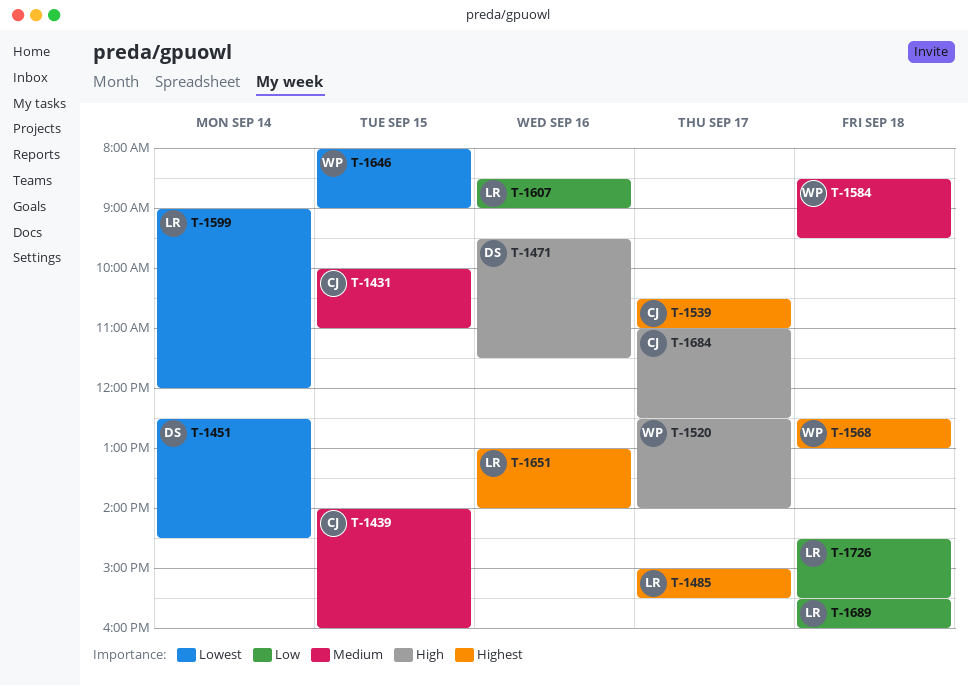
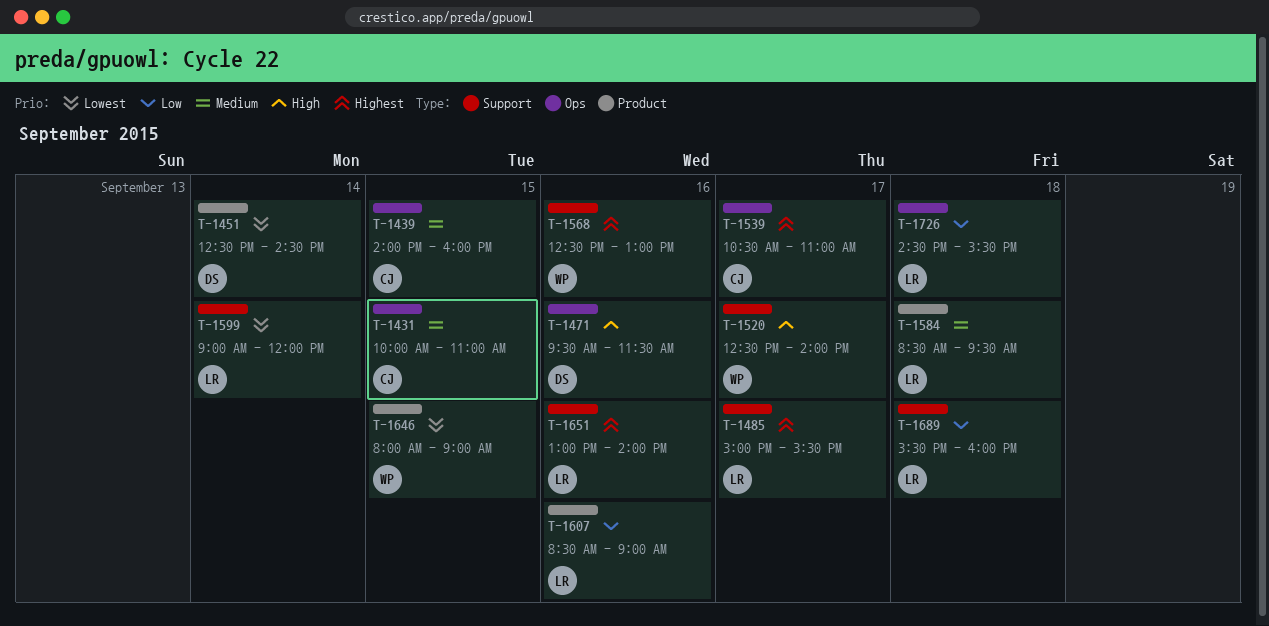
T-1568, day: Sep 18 -> Sep 16
T-1584, owner: WP -> LR
T-1684: present -> none

